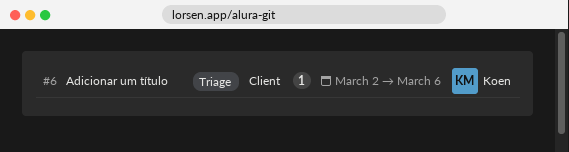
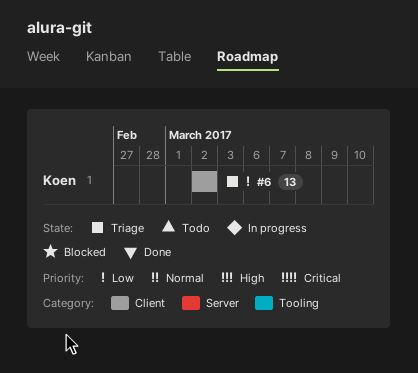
#6, estimate: 1 -> 13
#6, due: Mar 6 -> Mar 2

